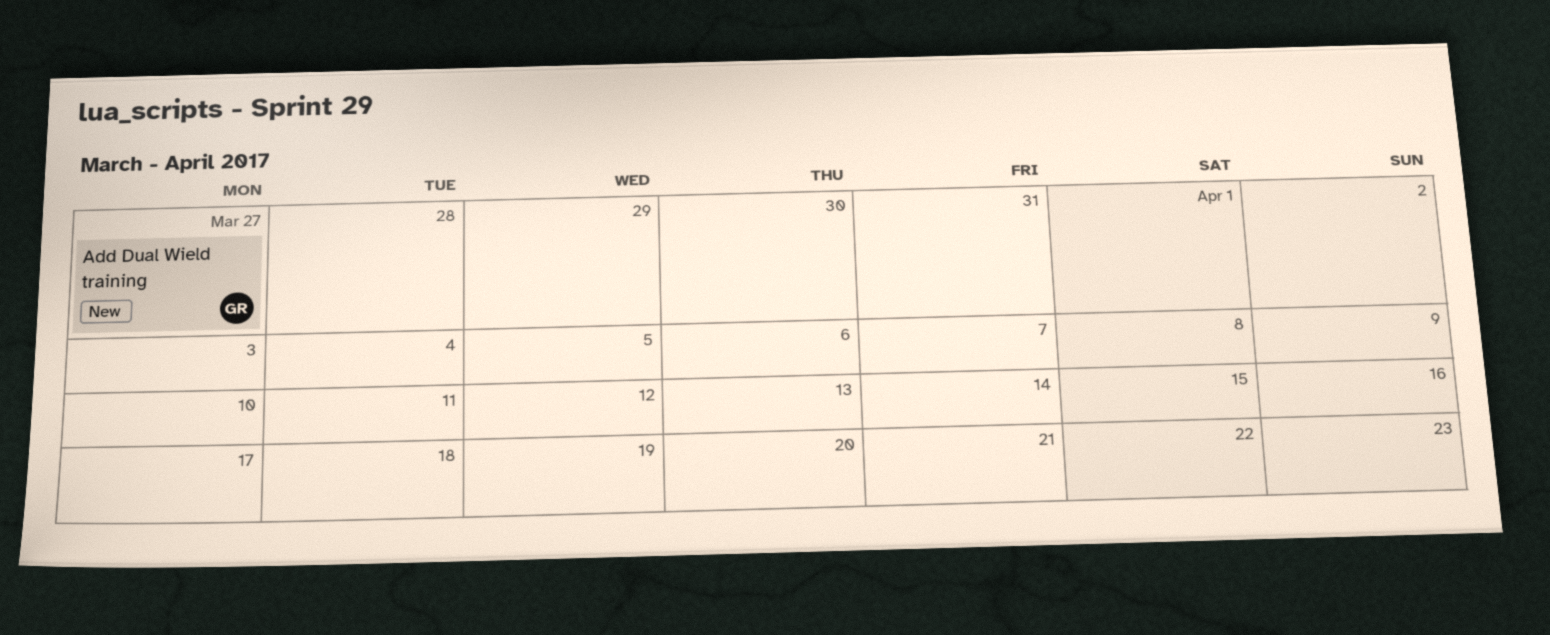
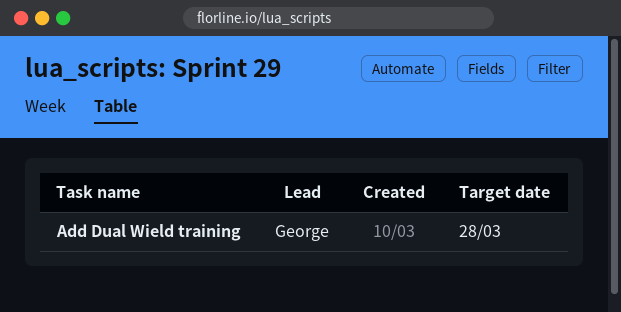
Add Dual Wield training, due: Mar 27 -> Mar 28

